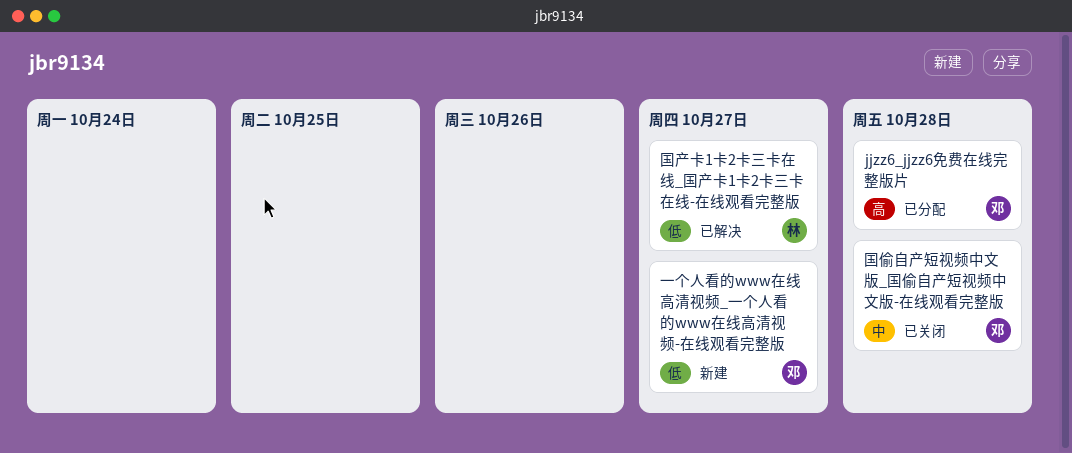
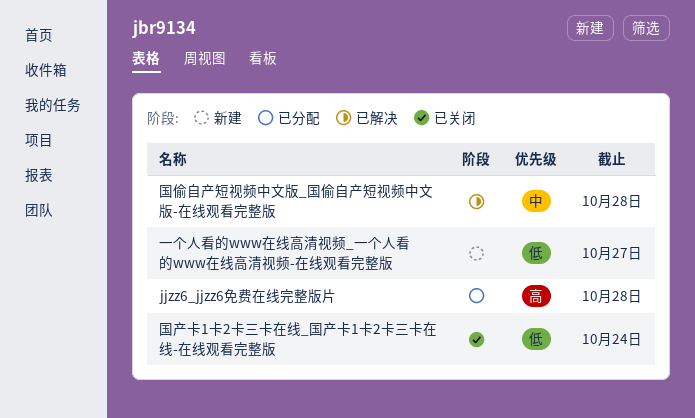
国产卡1卡2卡三卡在线_国产卡1卡2卡三卡在线-在线观看完整版, status: 已解决 -> 已关闭
国产卡1卡2卡三卡在线_国产卡1卡2卡三卡在线-在线观看完整版, due: Oct 27 -> Oct 24
国偷自产短视频中文版_国偷自产短视频中文版-在线观看完整版, status: 已关闭 -> 已解决

